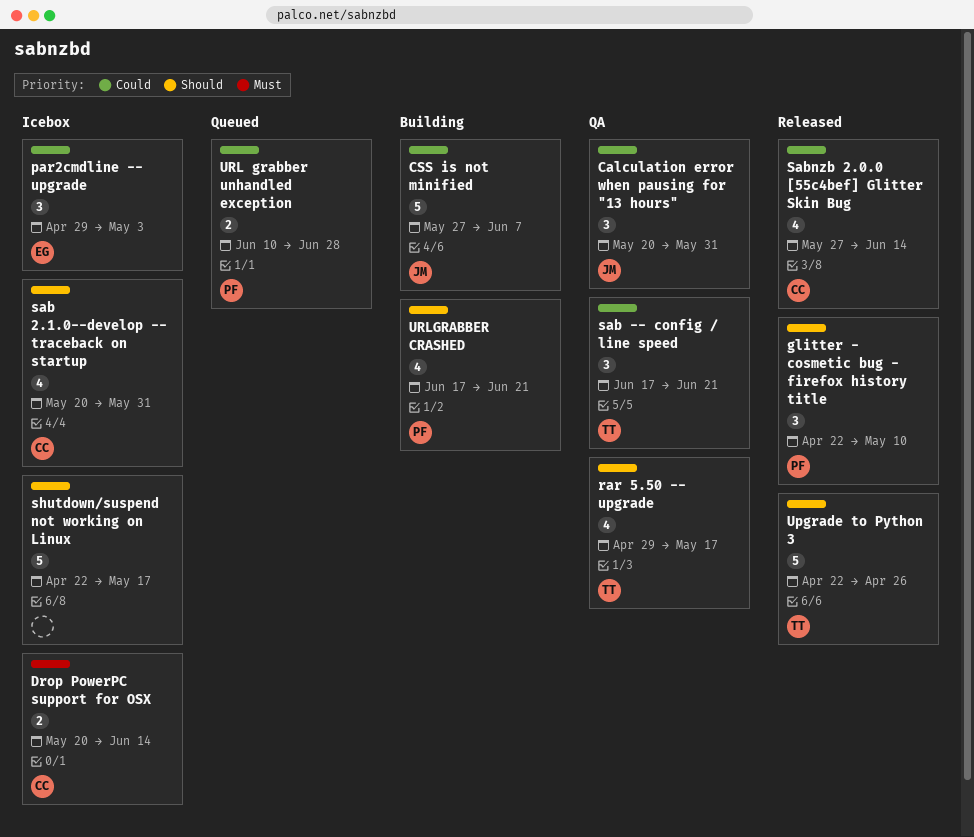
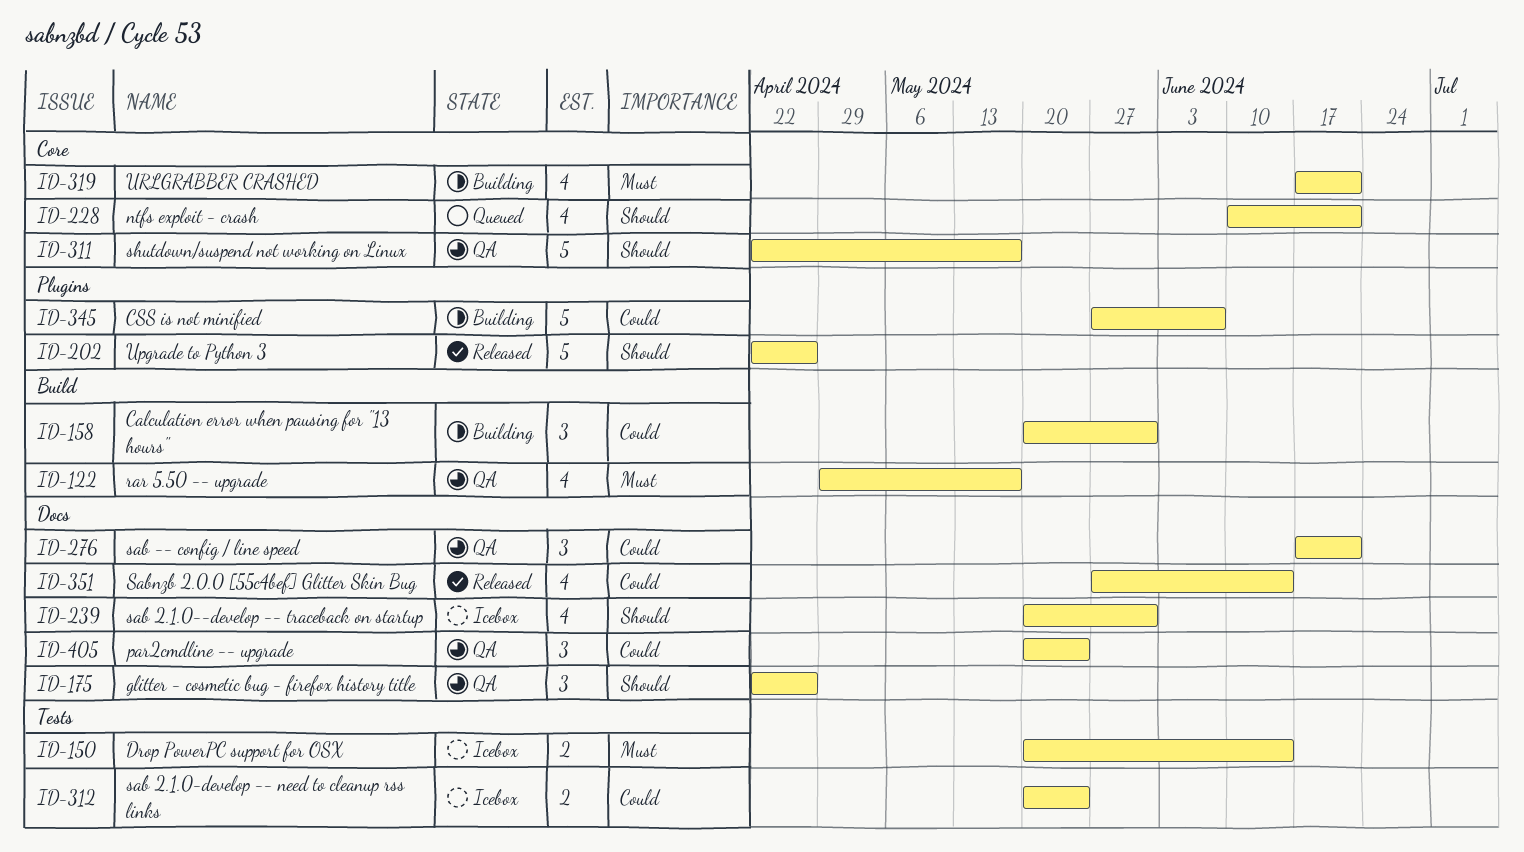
Calculation error when pausing for "13 hours", status: QA -> Building
glitter - cosmetic bug - firefox history title, status: Released -> QA
glitter - cosmetic bug - firefox history title, due: May 10 -> Apr 26
ntfs exploit - crash: none -> present
par2cmdline -- upgrade, status: Icebox -> QA
par2cmdline -- upgrade, start: Apr 29 -> May 20
par2cmdline -- upgrade, due: May 3 -> May 24
rar 5.50 -- upgrade, priority: Should -> Must
sab 2.1.0-develop -- need to cleanup rss links: none -> present
shutdown/suspend not working on Linux, status: Icebox -> QA
URL grabber unhandled exception: present -> none
URLGRABBER CRASHED, priority: Should -> Must

